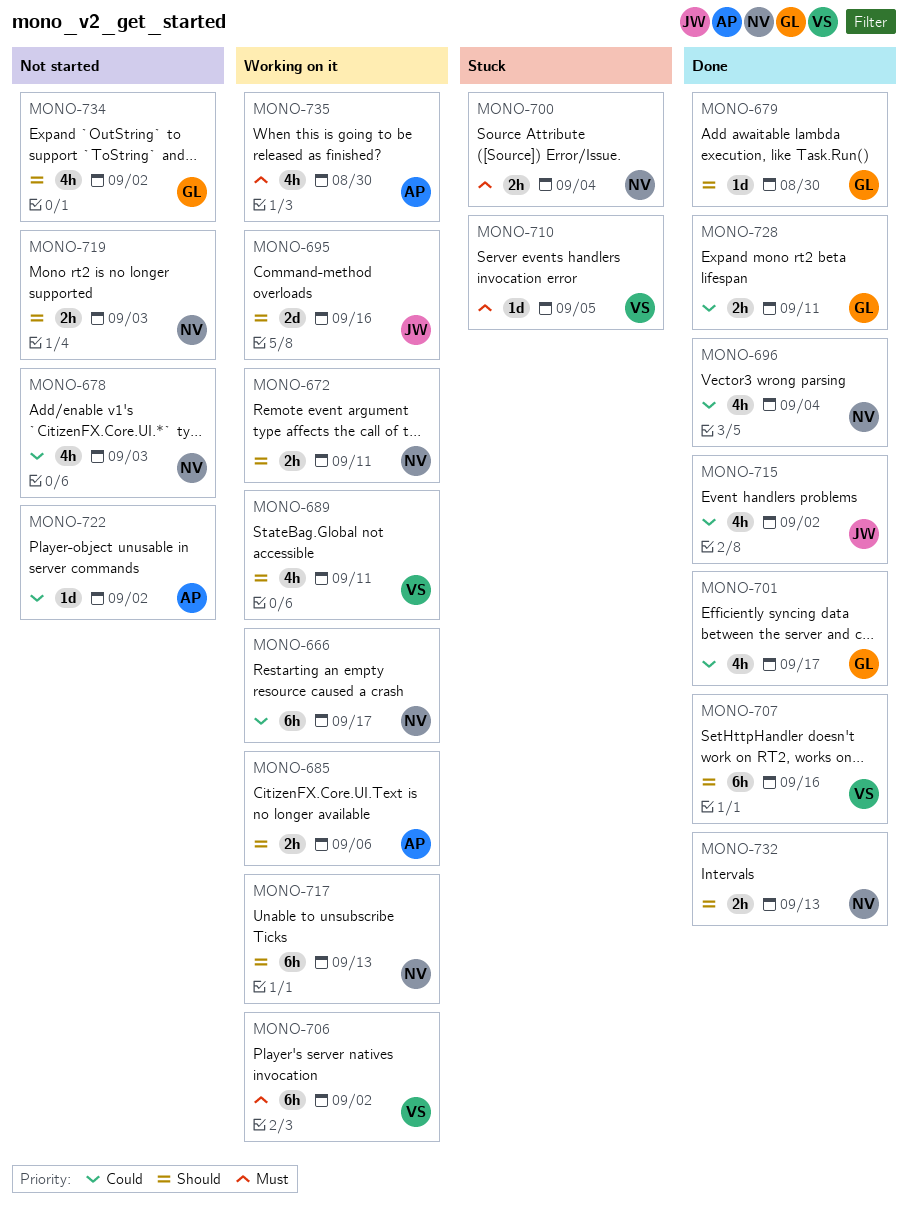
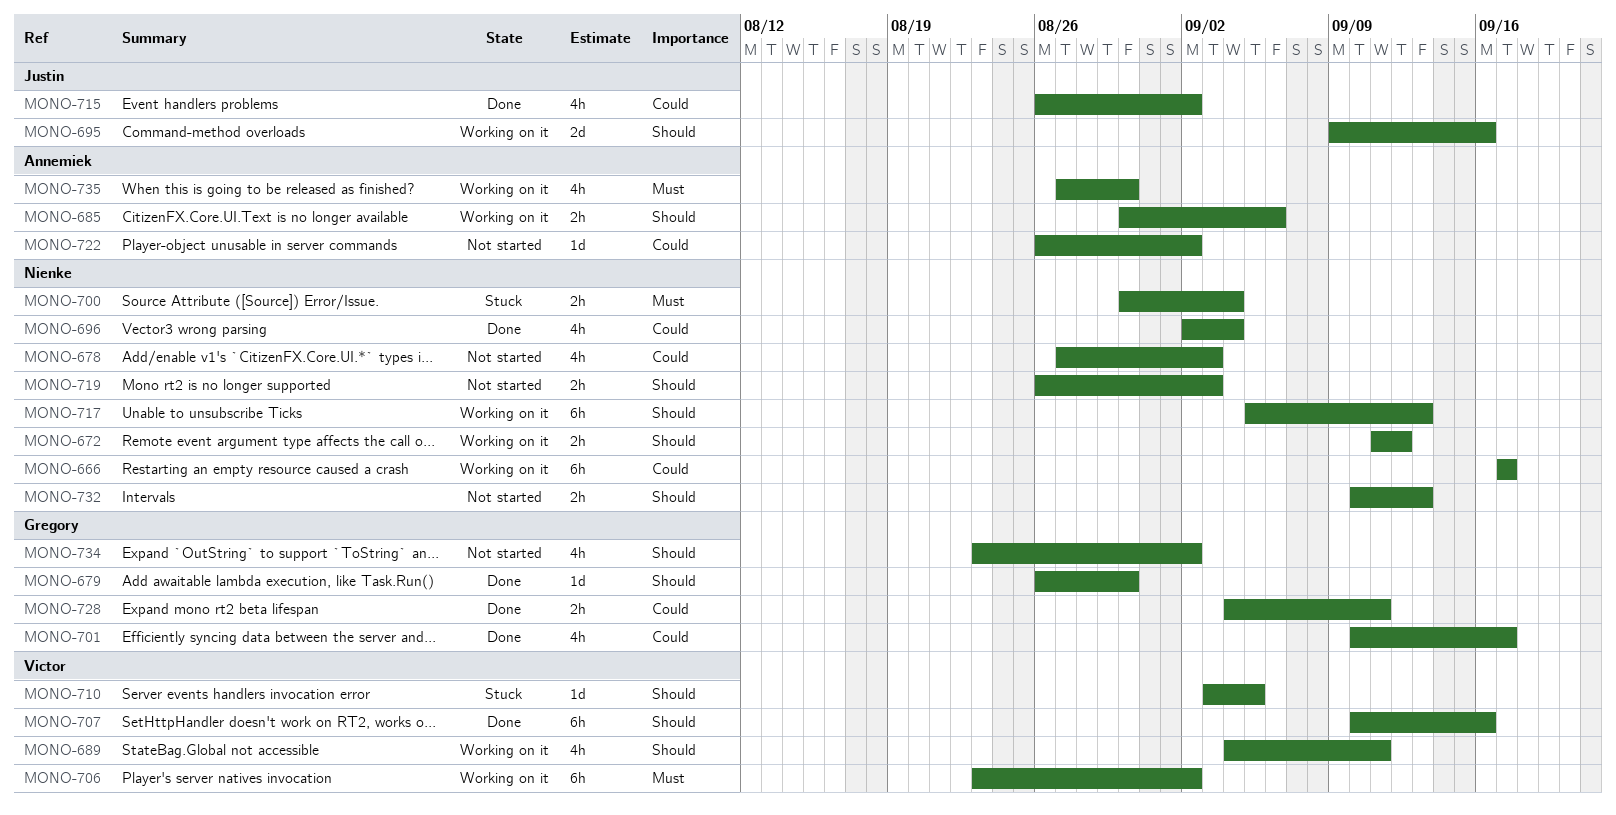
MONO-672, due: Sep 11 -> Sep 12
MONO-710, priority: Must -> Should
MONO-732, status: Done -> Not started

